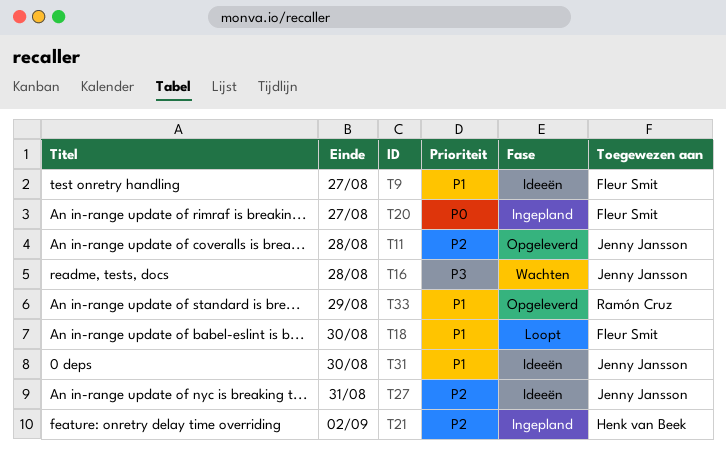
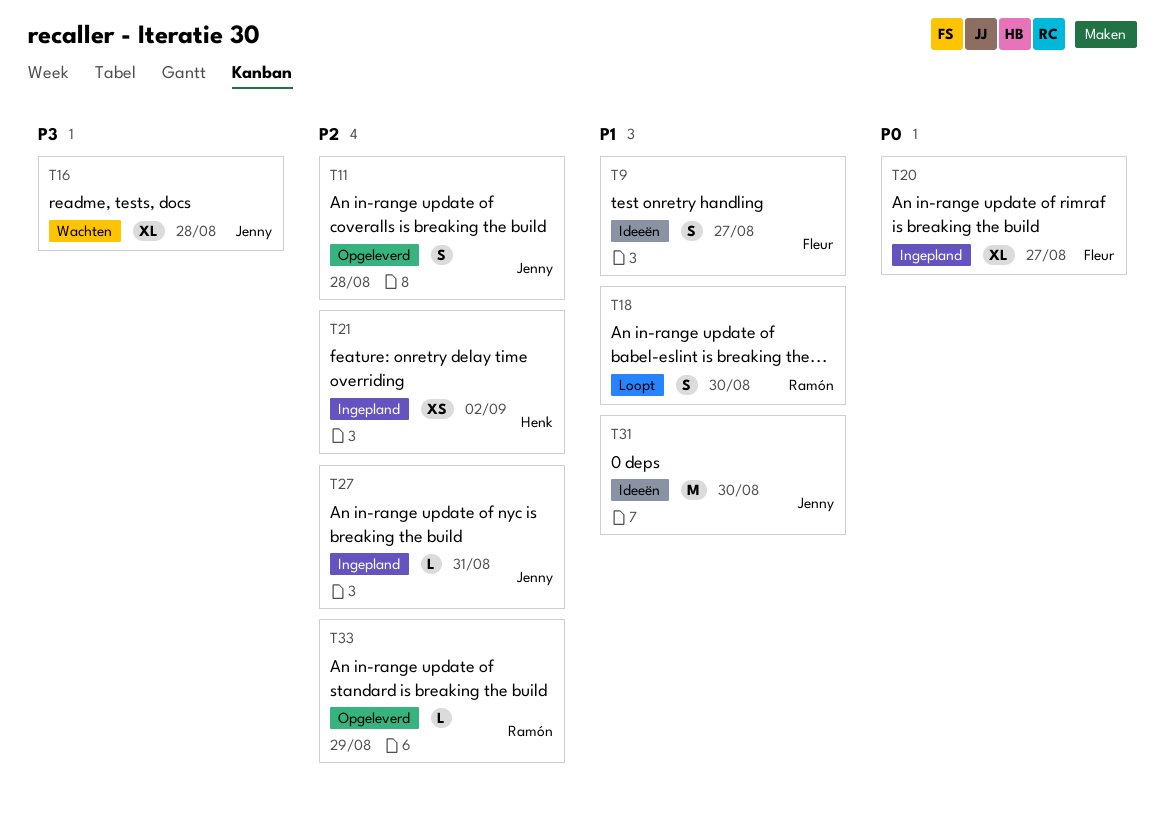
T18, owner: Fleur Smit -> Ramón Cruz
T27, status: Ideeën -> Ingepland
T33, priority: P1 -> P2

